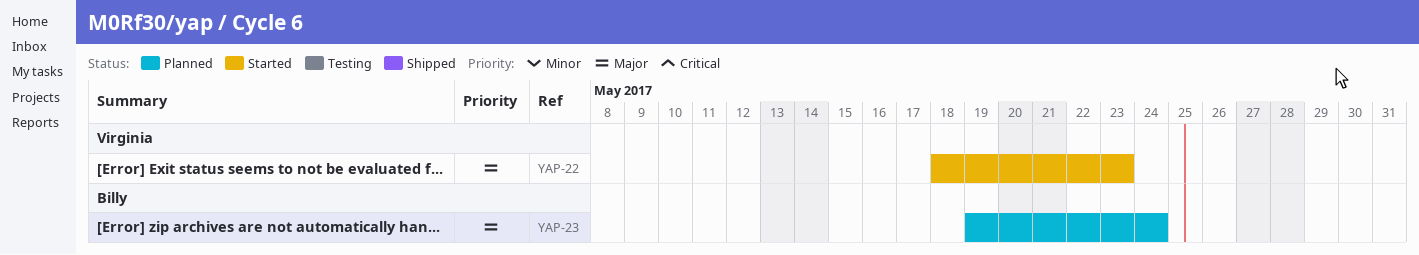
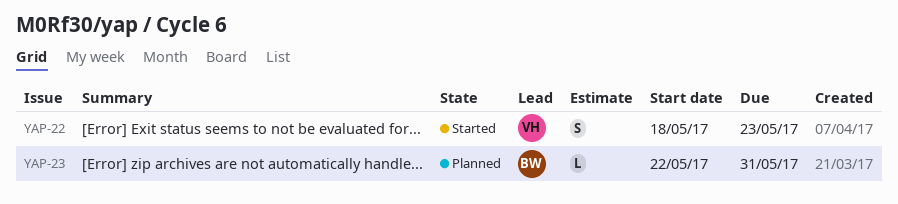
YAP-23, start: May 19 -> May 22
YAP-23, due: May 24 -> May 31

